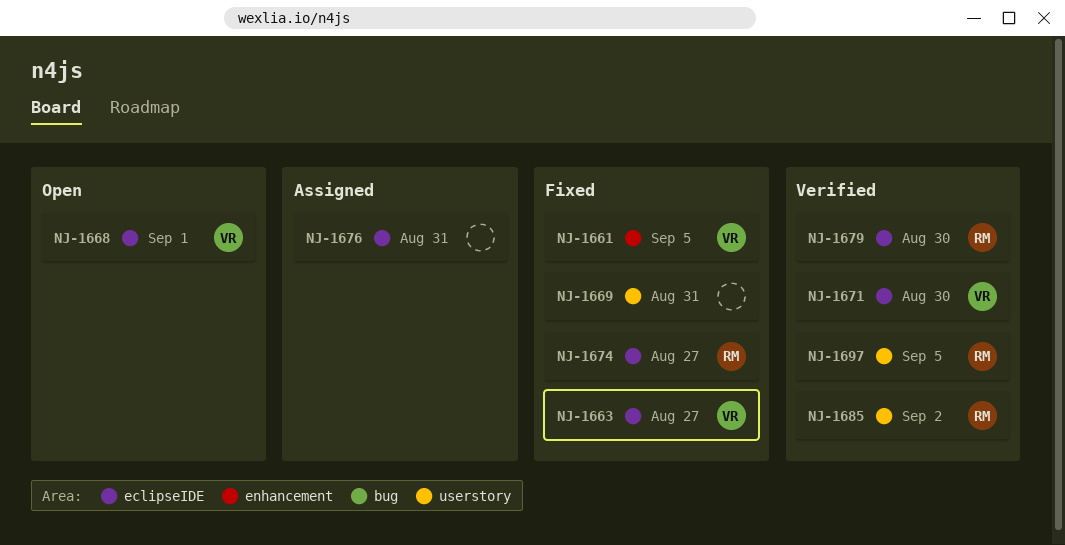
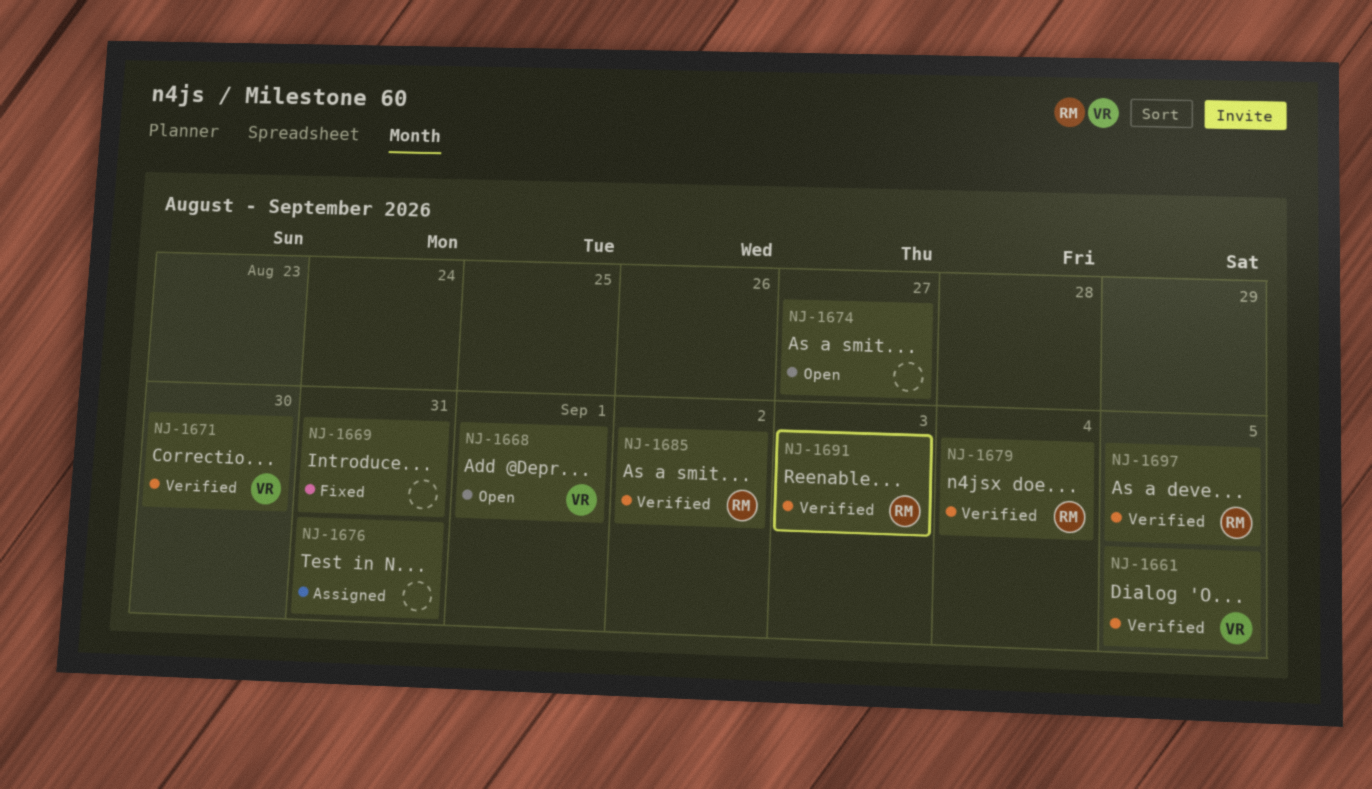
NJ-1661, status: Fixed -> Verified
NJ-1663: present -> none
NJ-1674, status: Fixed -> Open
NJ-1674, owner: RM -> none
NJ-1679, due: Aug 30 -> Sep 4
NJ-1691: none -> present

